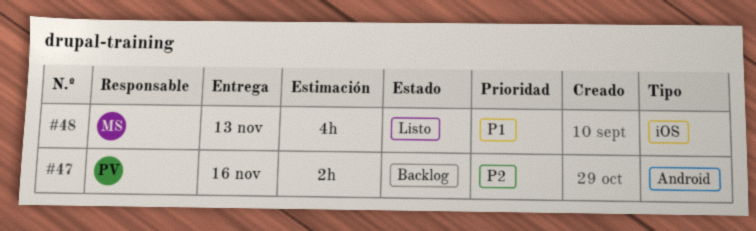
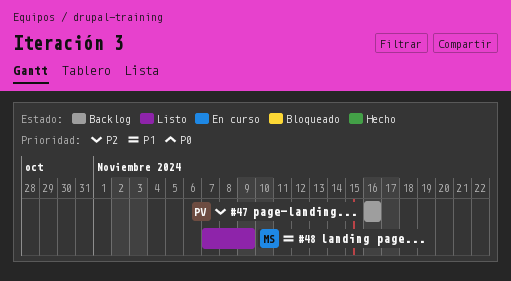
#48, due: Nov 13 -> Nov 9

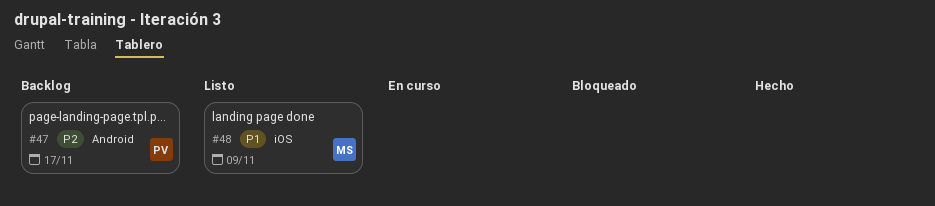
#47, due: Nov 16 -> Nov 17

